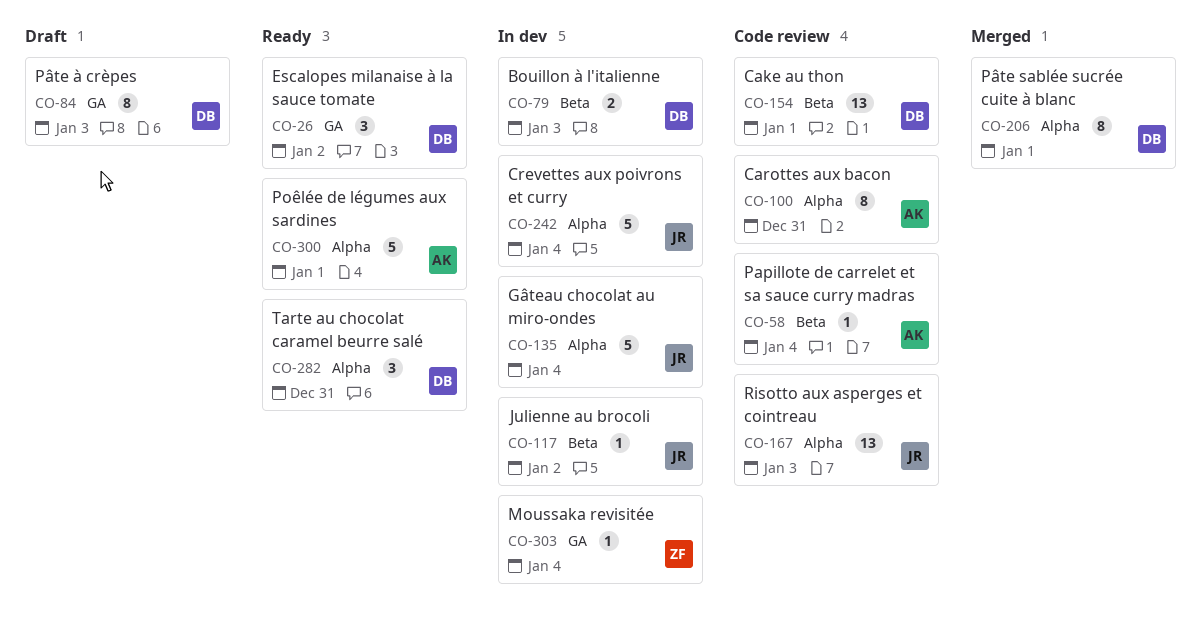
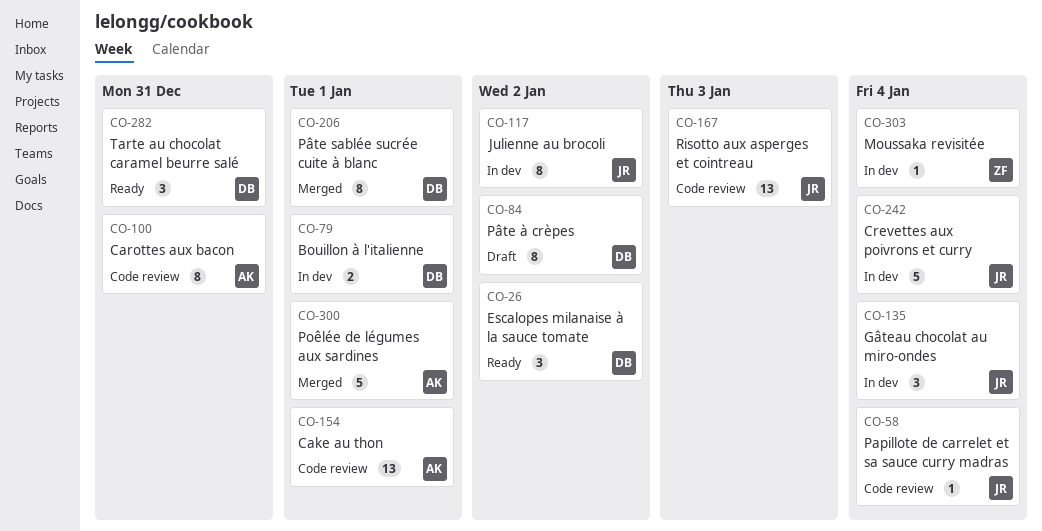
CO-58, owner: AK -> JR
CO-79, due: Jan 3 -> Jan 1
CO-84, due: Jan 3 -> Jan 2
CO-117, estimate: 1 -> 8
CO-135, estimate: 5 -> 3
CO-154, owner: DB -> AK
CO-300, status: Ready -> Merged

